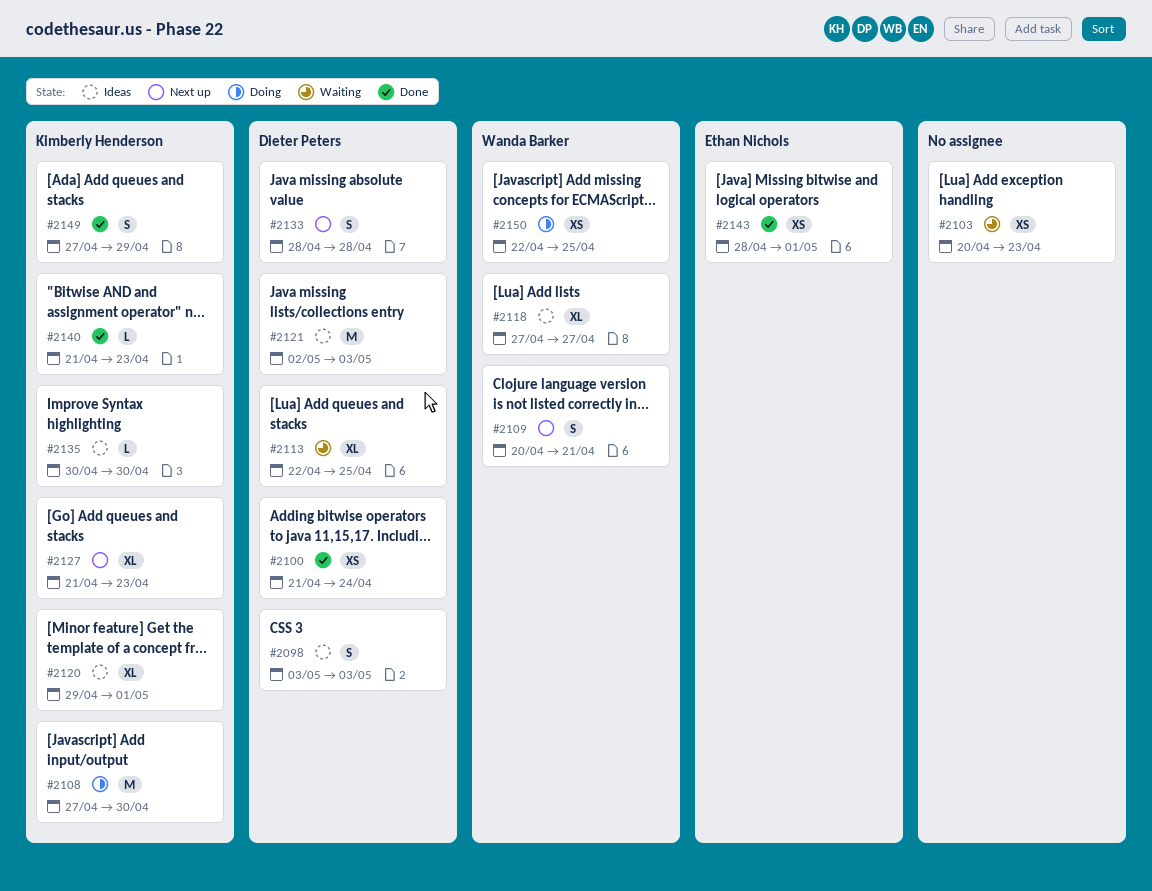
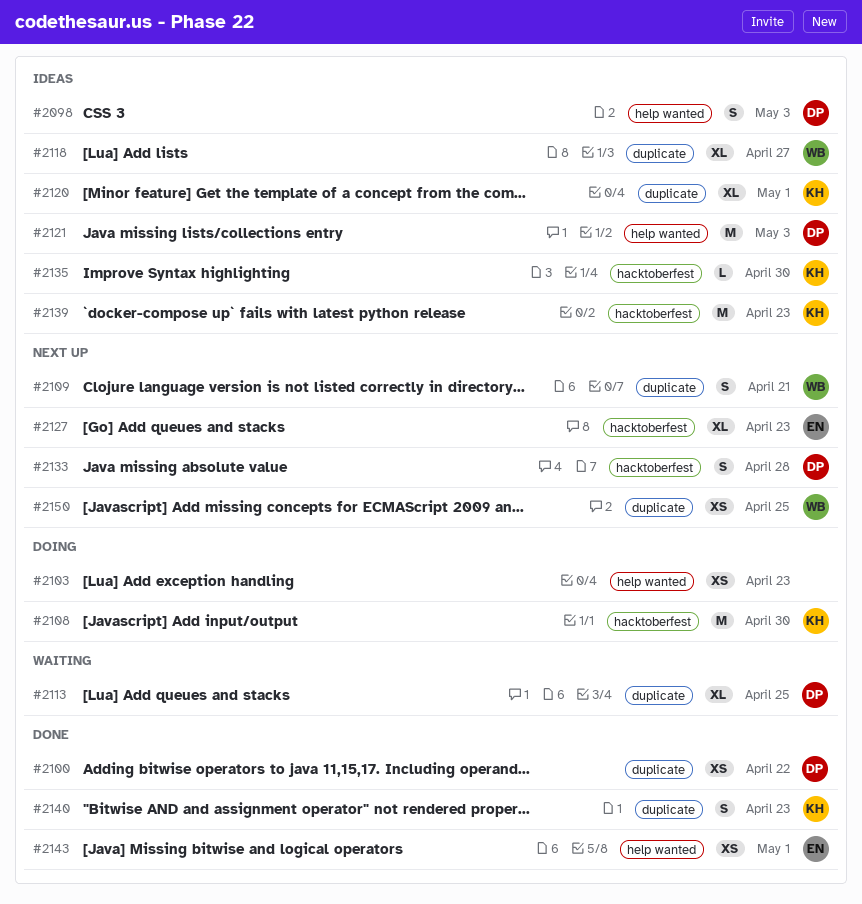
#2100, due: Apr 24 -> Apr 22
#2103, status: Waiting -> Doing
#2127, owner: Kimberly Henderson -> Ethan Nichols
#2139: none -> present
#2140, estimate: L -> S
#2149: present -> none
#2150, status: Doing -> Next up

